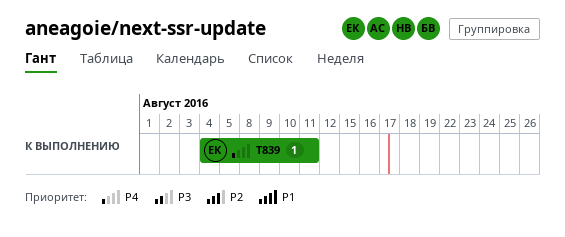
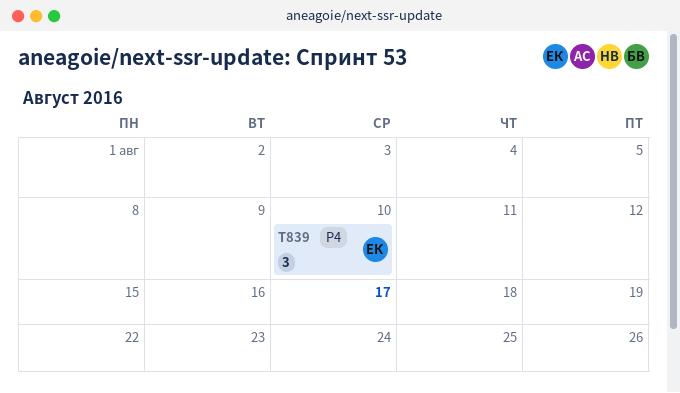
T839, estimate: 1 -> 3
T839, due: Aug 11 -> Aug 10

